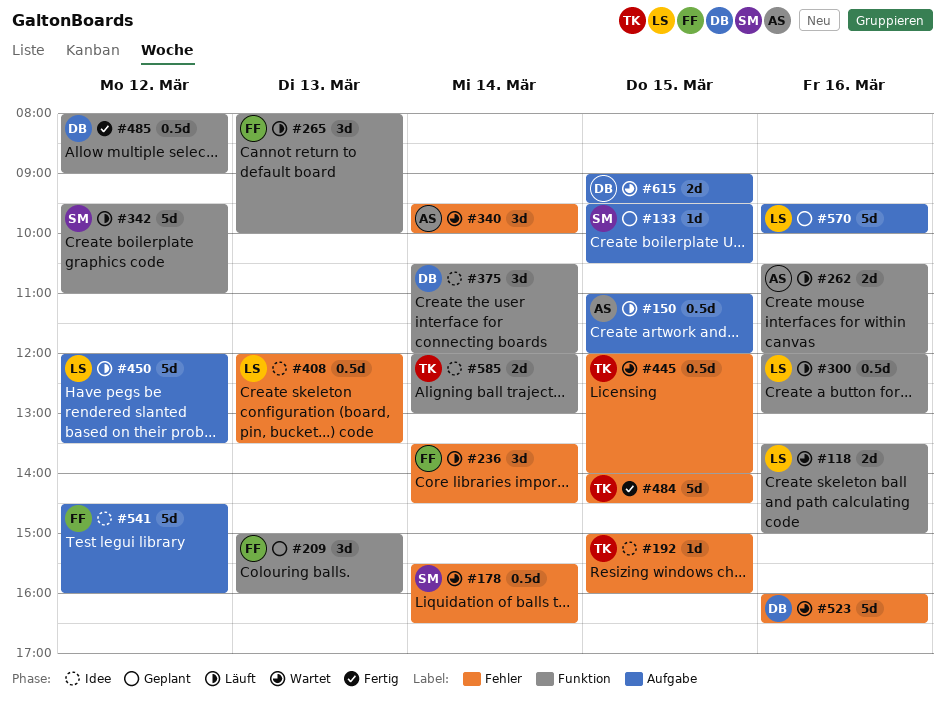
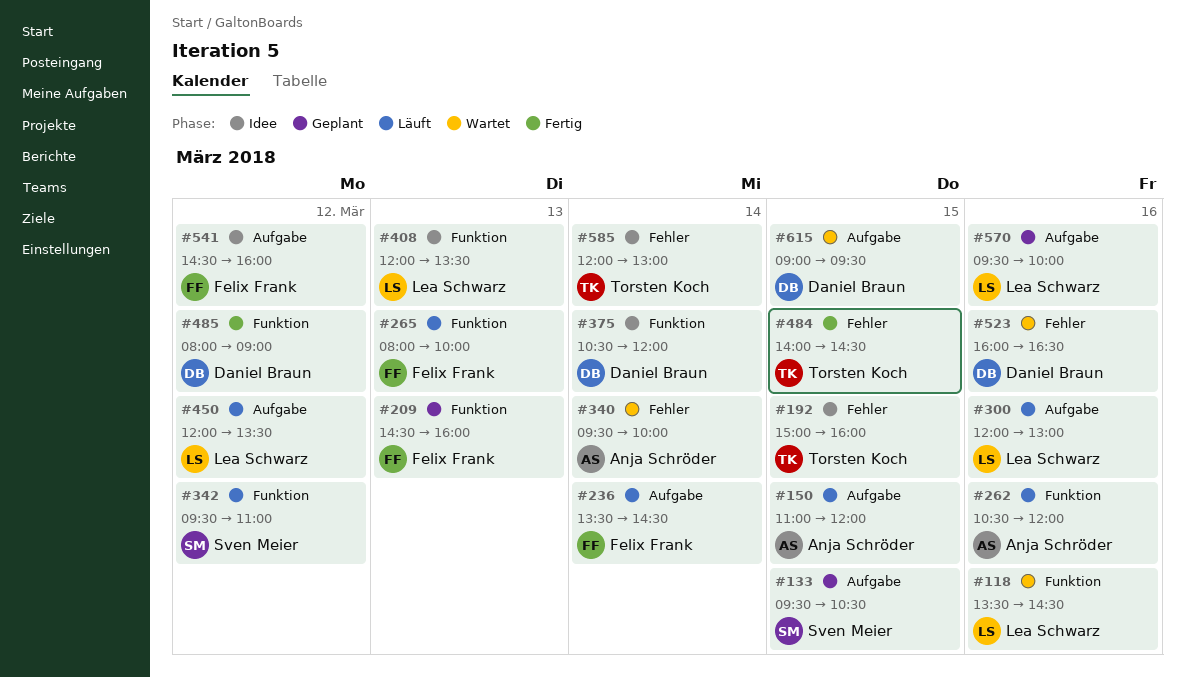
#118, ends: 15:00 -> 14:30
#178: present -> none
#209, begins: 15:00 -> 14:30
#236, label: Fehler -> Aufgabe
#300, label: Funktion -> Aufgabe
#408, label: Fehler -> Funktion
#445: present -> none
#585, label: Funktion -> Fehler

